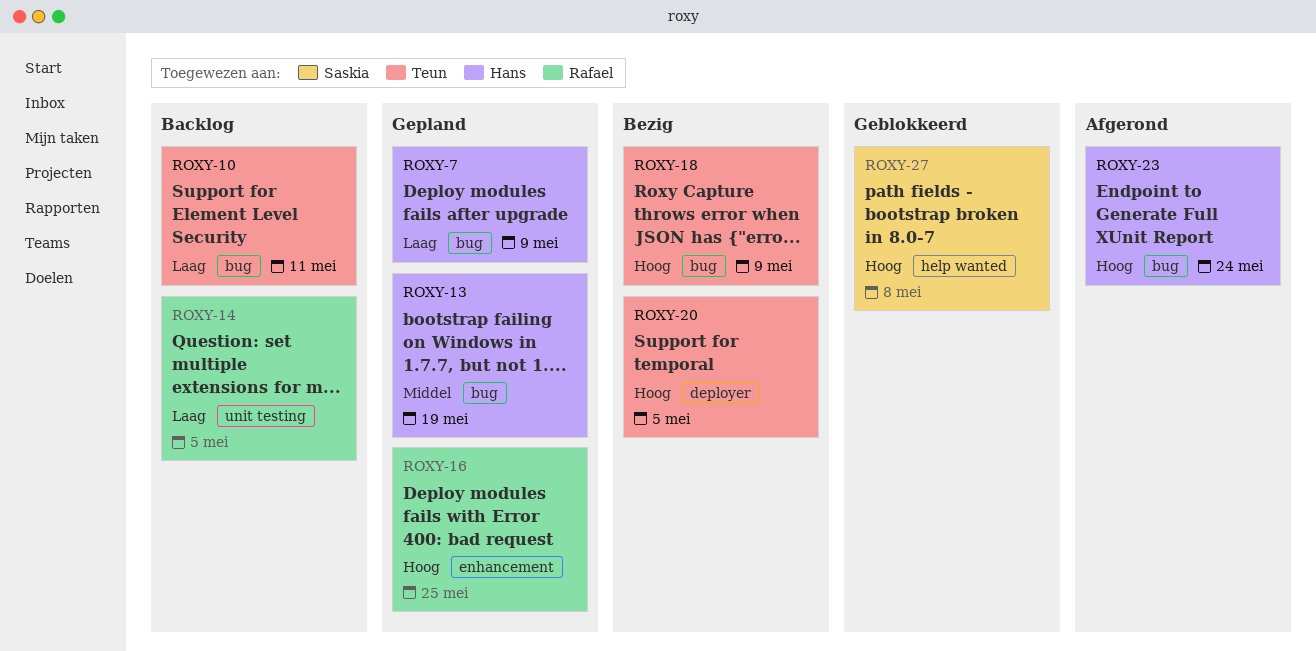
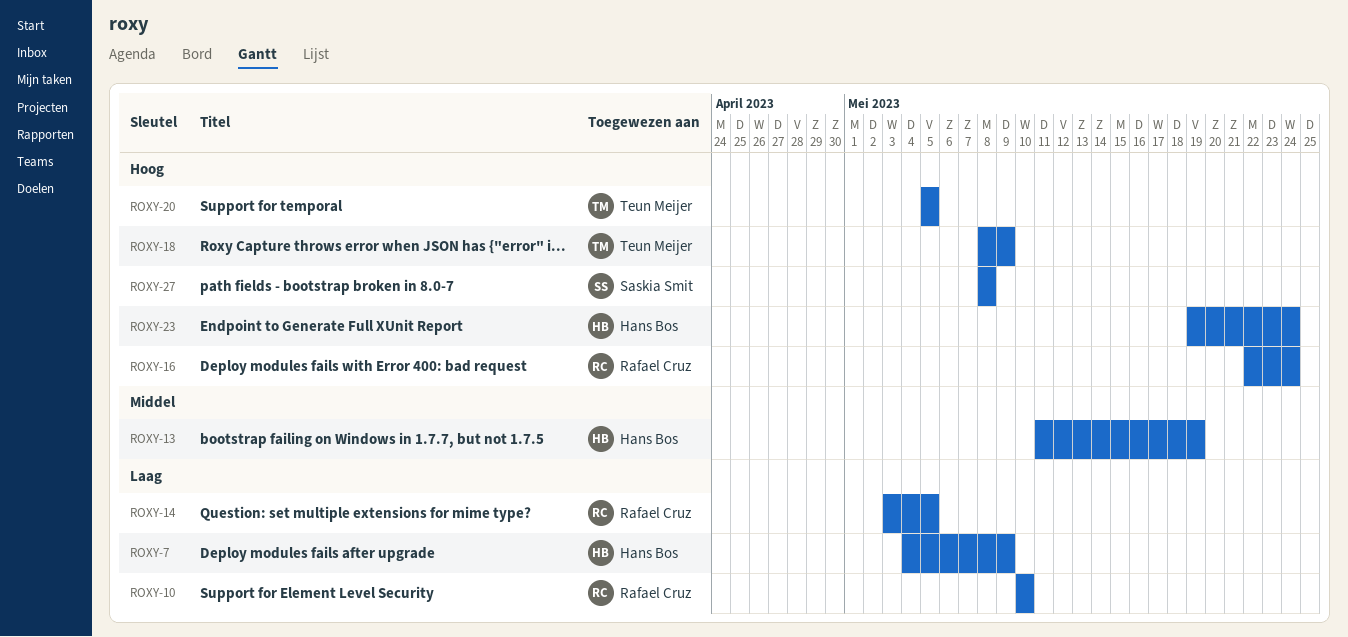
ROXY-10, owner: Teun Meijer -> Rafael Cruz
ROXY-10, due: May 11 -> May 10
ROXY-16, due: May 25 -> May 24

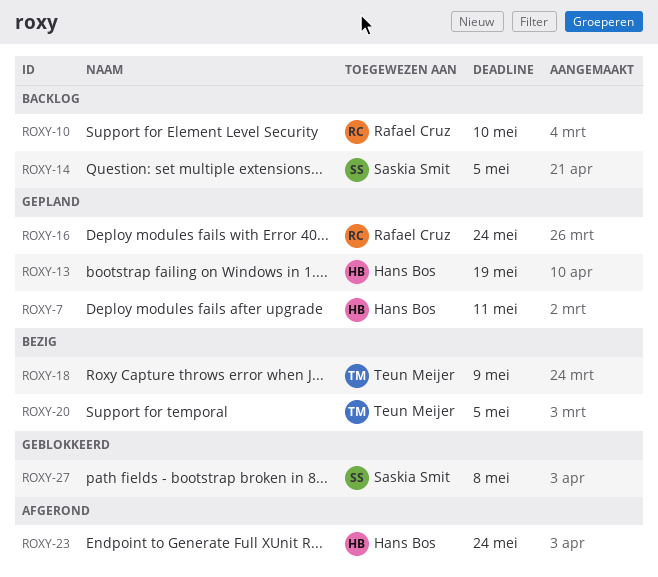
ROXY-7, due: May 9 -> May 11
ROXY-14, owner: Rafael Cruz -> Saskia Smit

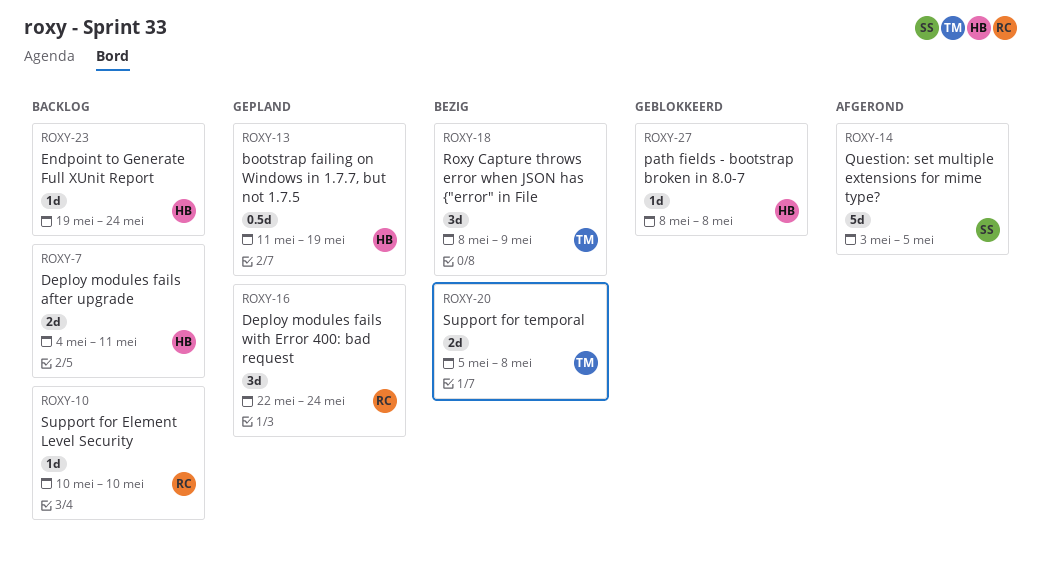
ROXY-7, status: Gepland -> Backlog
ROXY-14, status: Backlog -> Afgerond
ROXY-20, due: May 5 -> May 8
ROXY-23, status: Afgerond -> Backlog
ROXY-27, owner: Saskia Smit -> Hans Bos

